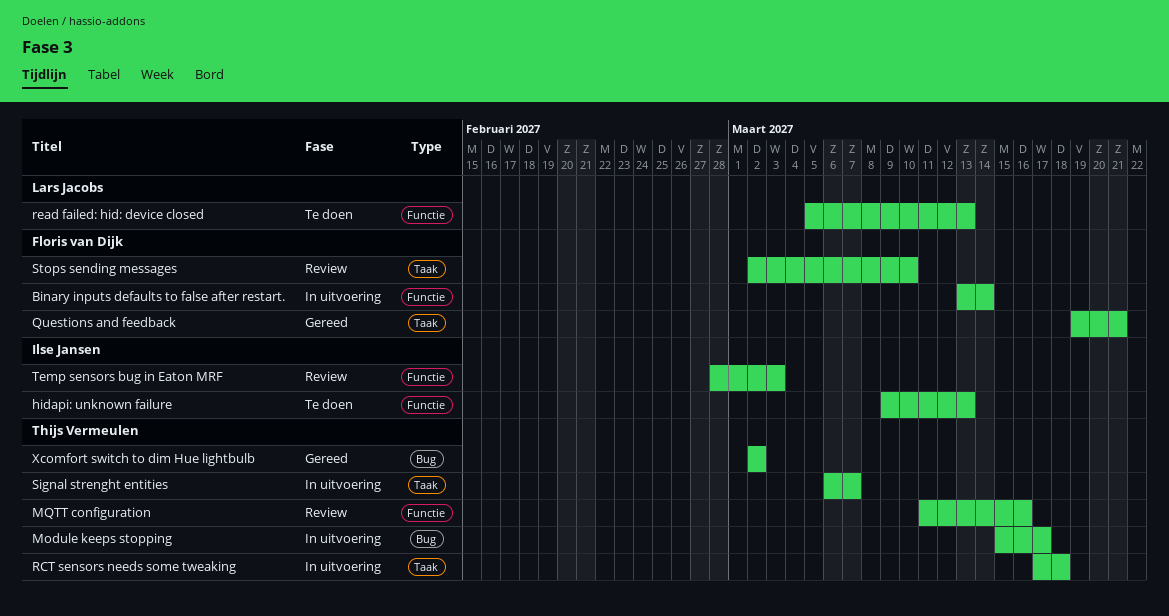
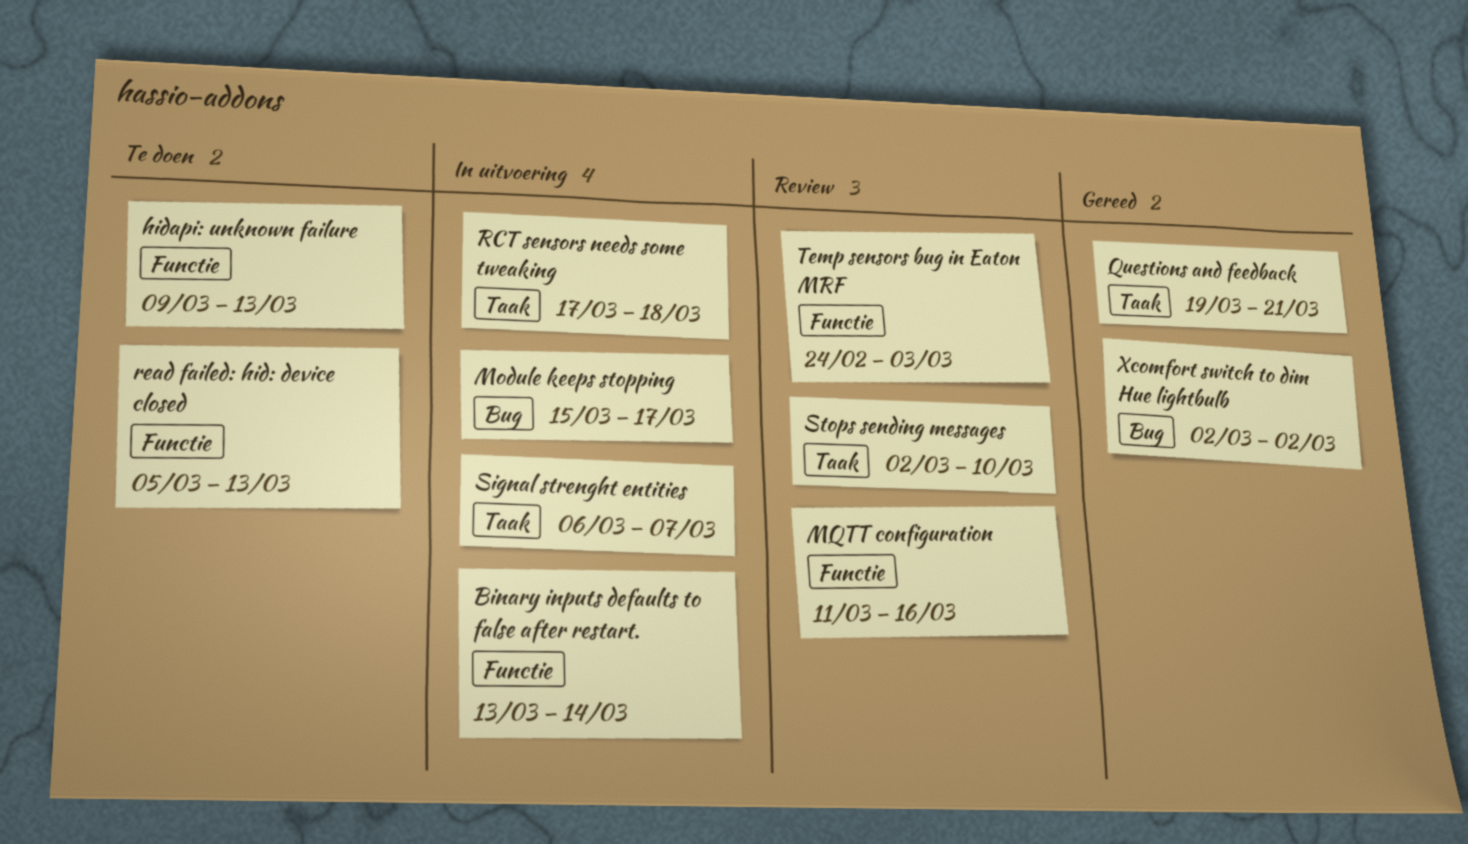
Temp sensors bug in Eaton MRF, start: Feb 28 -> Feb 24

